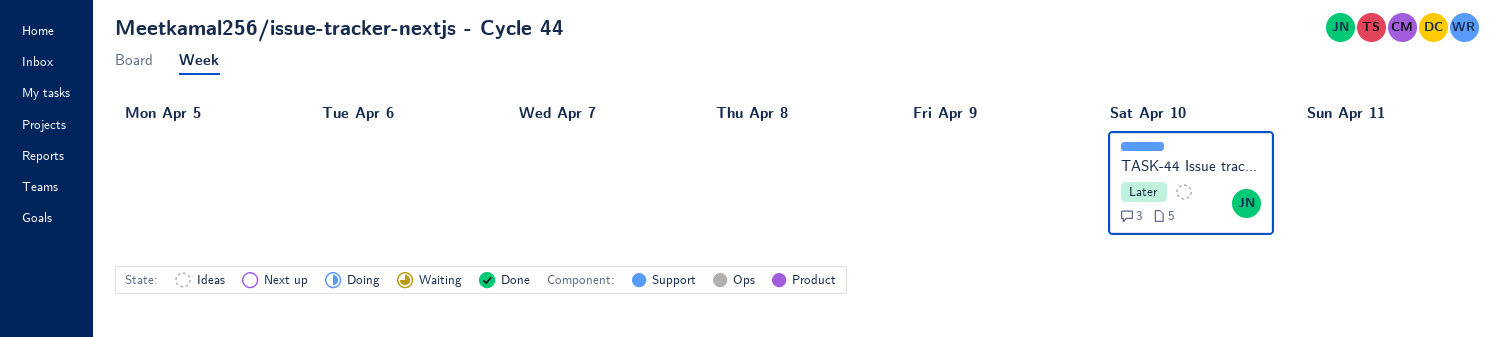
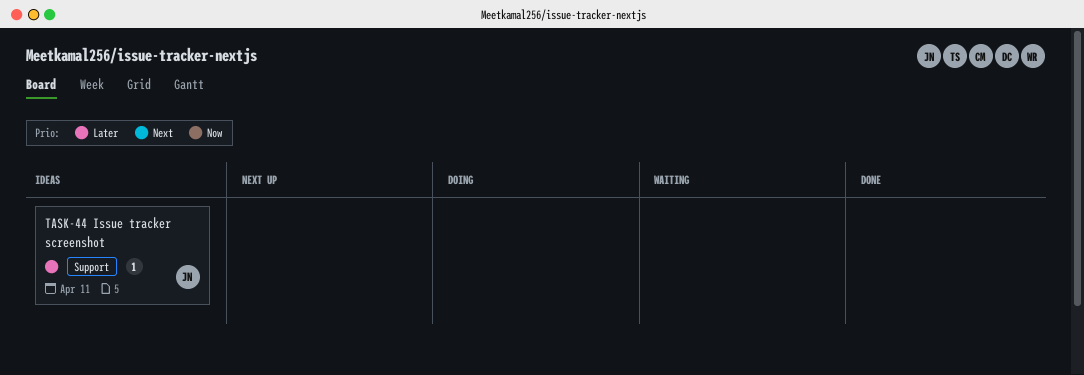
TASK-44, due: Apr 10 -> Apr 11

